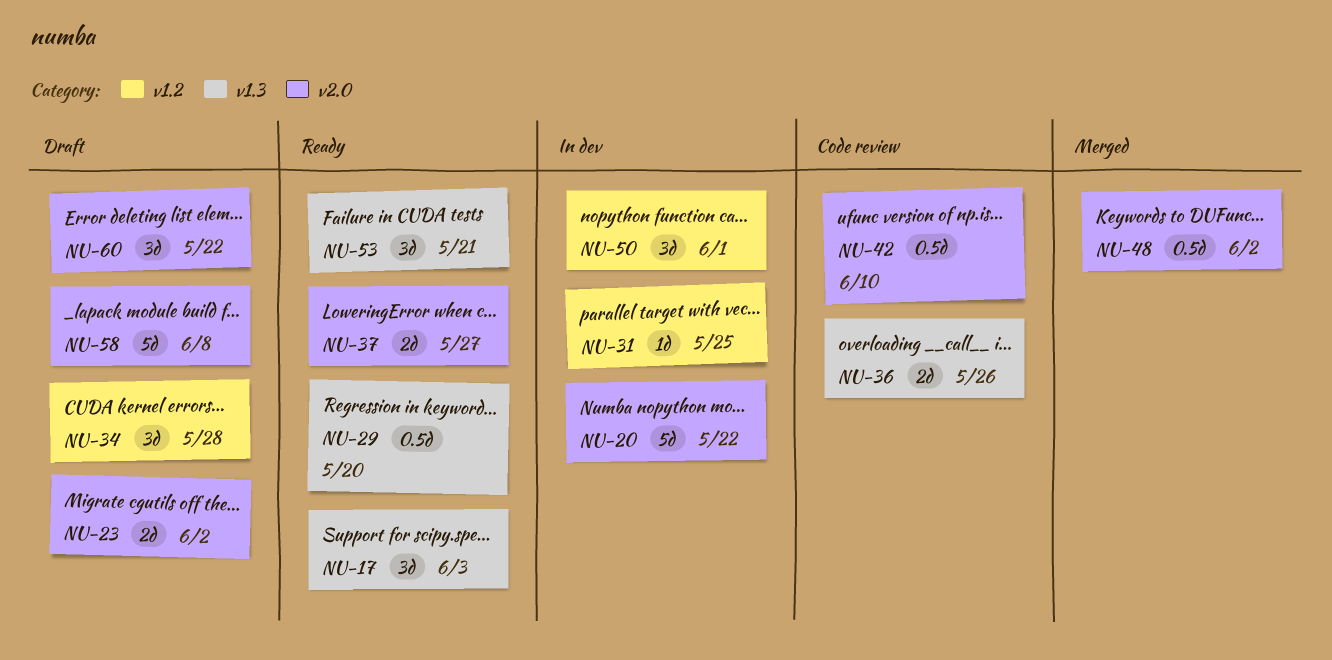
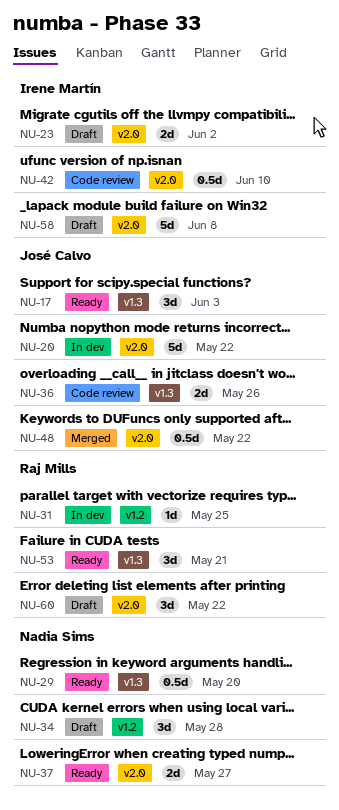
NU-48, due: Jun 2 -> May 22
NU-50: present -> none

